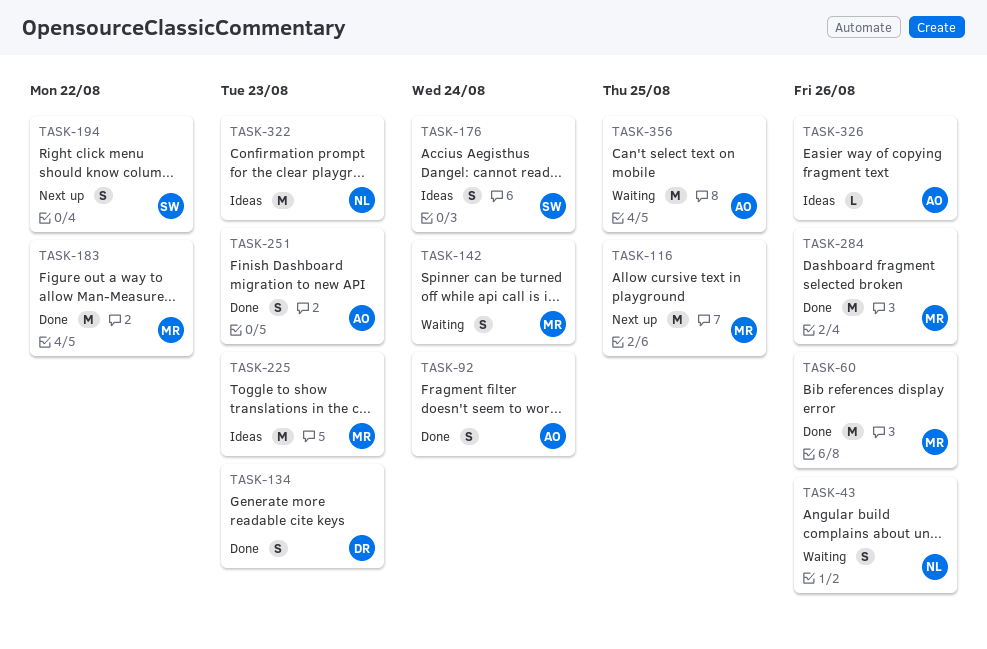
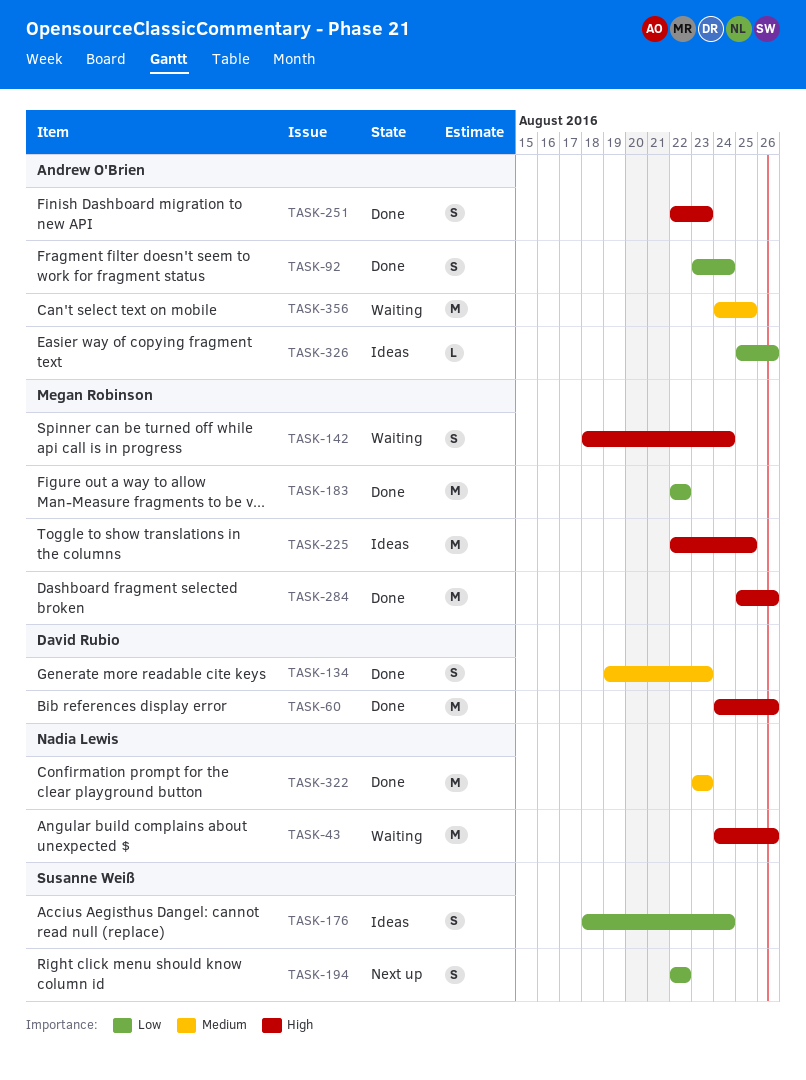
TASK-43, estimate: S -> M
TASK-60, owner: Megan Robinson -> David Rubio
TASK-116: present -> none
TASK-225, due: Aug 23 -> Aug 25
TASK-322, status: Ideas -> Done

